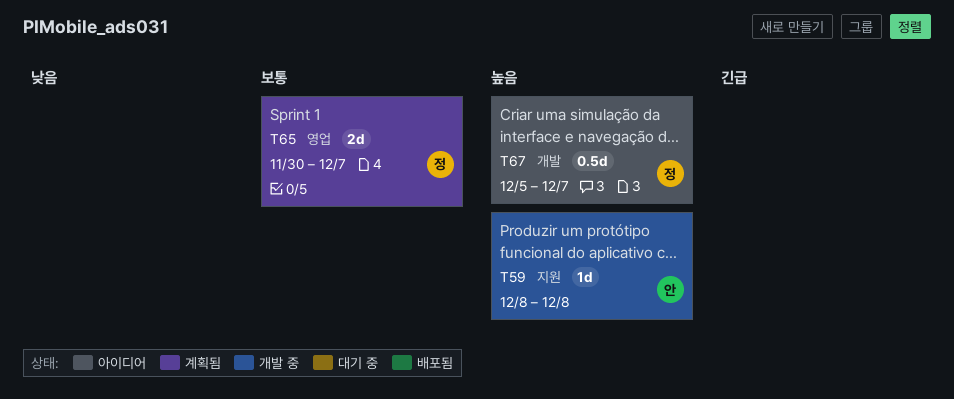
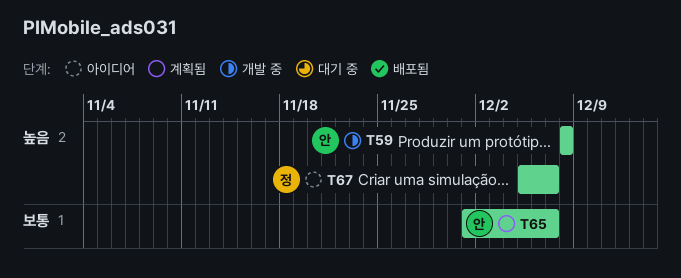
T65, owner: 정 -> 안
T65, start: Nov 30 -> Dec 1

